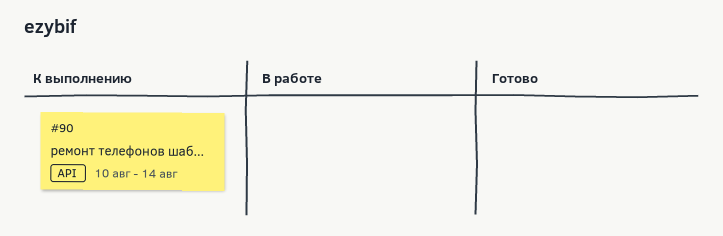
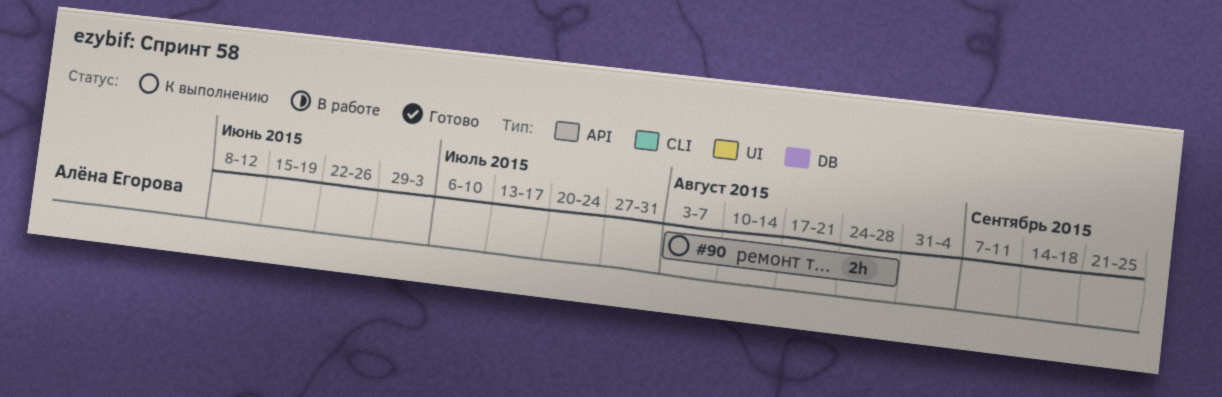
#90, start: Aug 10 -> Aug 3
#90, due: Aug 14 -> Aug 28

